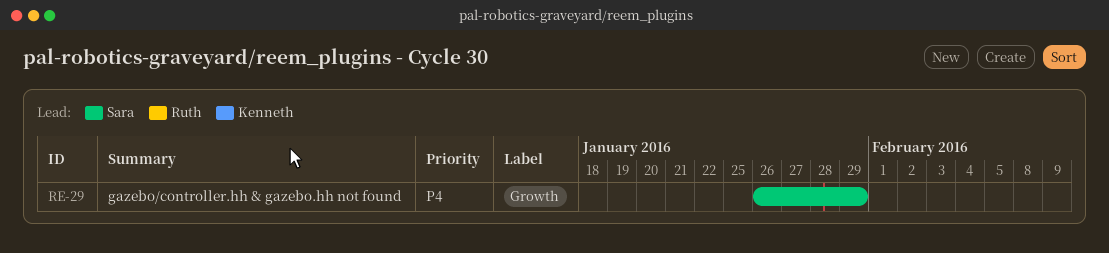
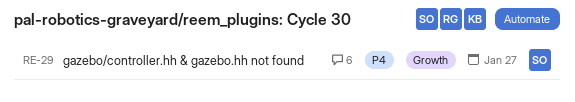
RE-29, due: Jan 29 -> Jan 27

